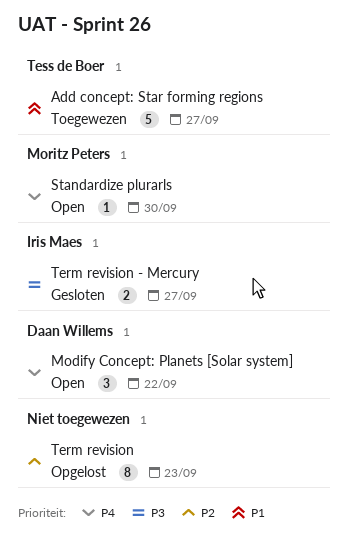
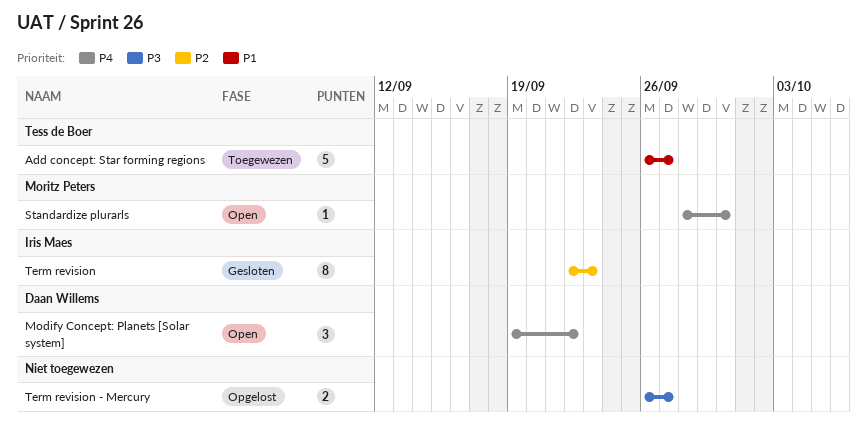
Term revision, status: Opgelost -> Gesloten
Term revision, owner: none -> Iris Maes
Term revision - Mercury, status: Gesloten -> Opgelost
Term revision - Mercury, owner: Iris Maes -> none

